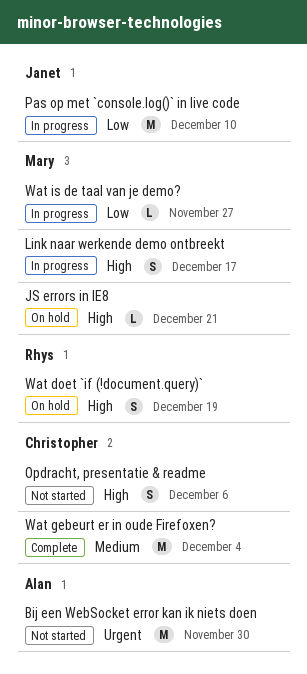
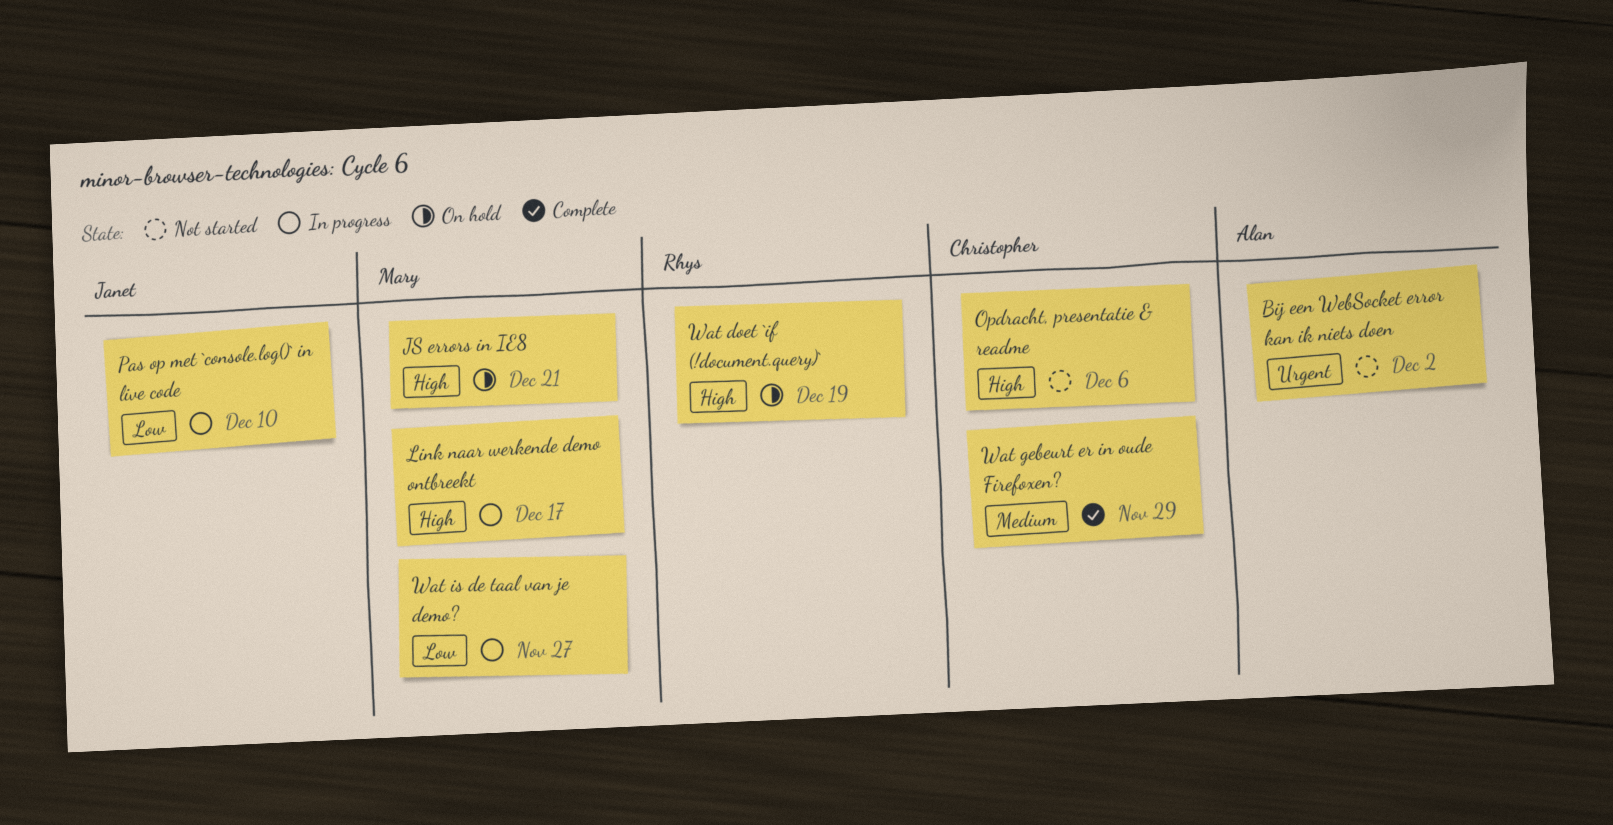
Bij een WebSocket error kan ik niets doen, due: Nov 30 -> Dec 2
Wat gebeurt er in oude Firefoxen?, due: Dec 4 -> Nov 29

